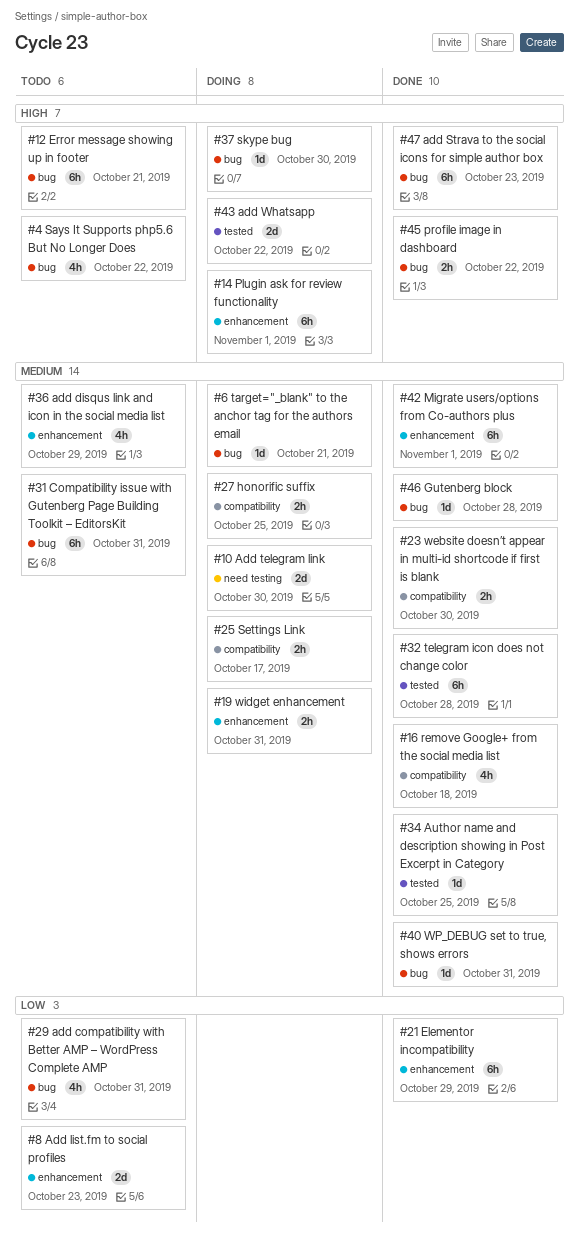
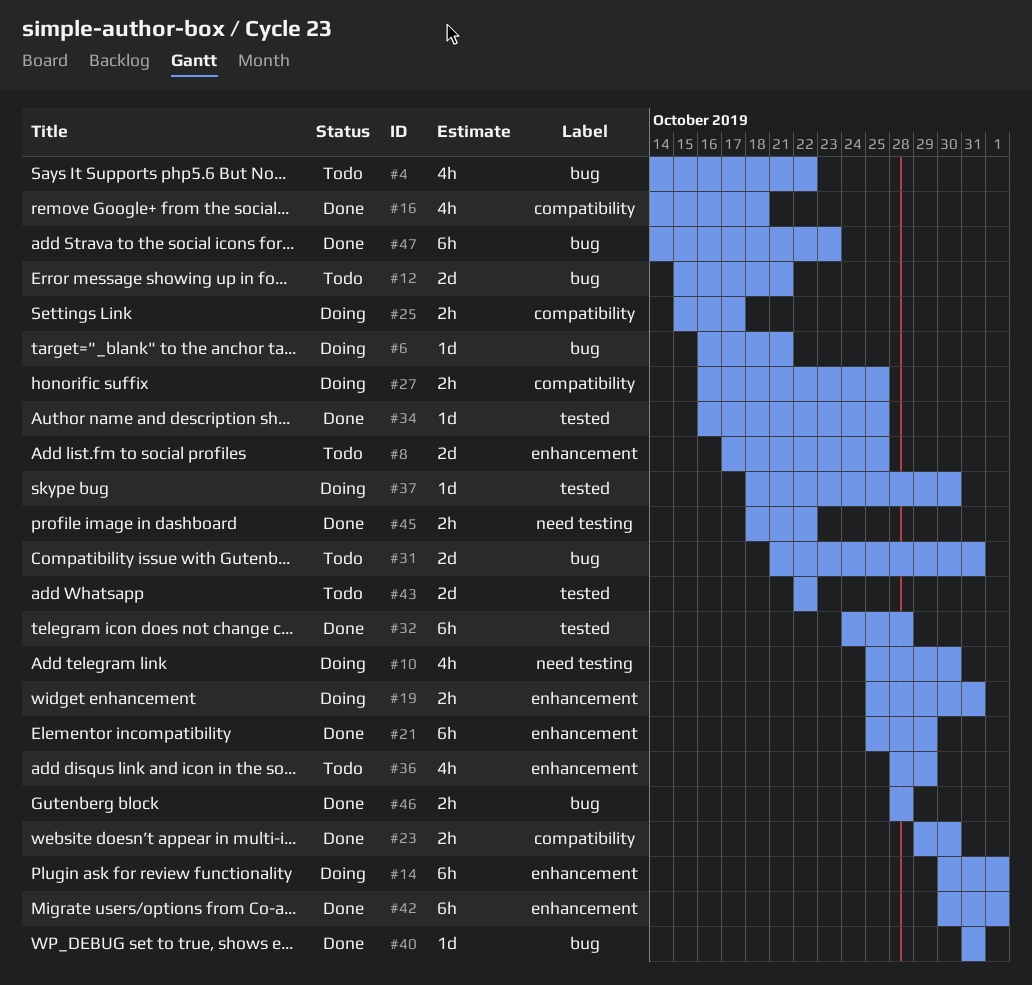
#8, due: Oct 23 -> Oct 25
#10, estimate: 2d -> 4h
#12, estimate: 6h -> 2d
#29: present -> none
#31, estimate: 6h -> 2d
#37, label: bug -> tested
#43, status: Doing -> Todo
#45, label: bug -> need testing
#46, estimate: 1d -> 2h

